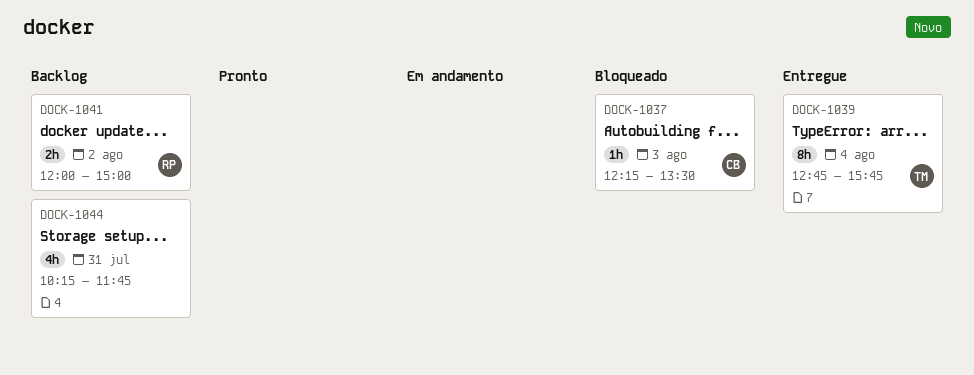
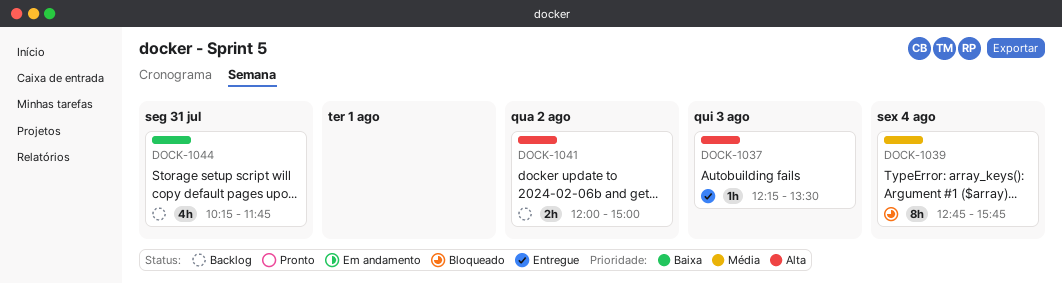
DOCK-1037, status: Bloqueado -> Entregue
DOCK-1039, status: Entregue -> Bloqueado

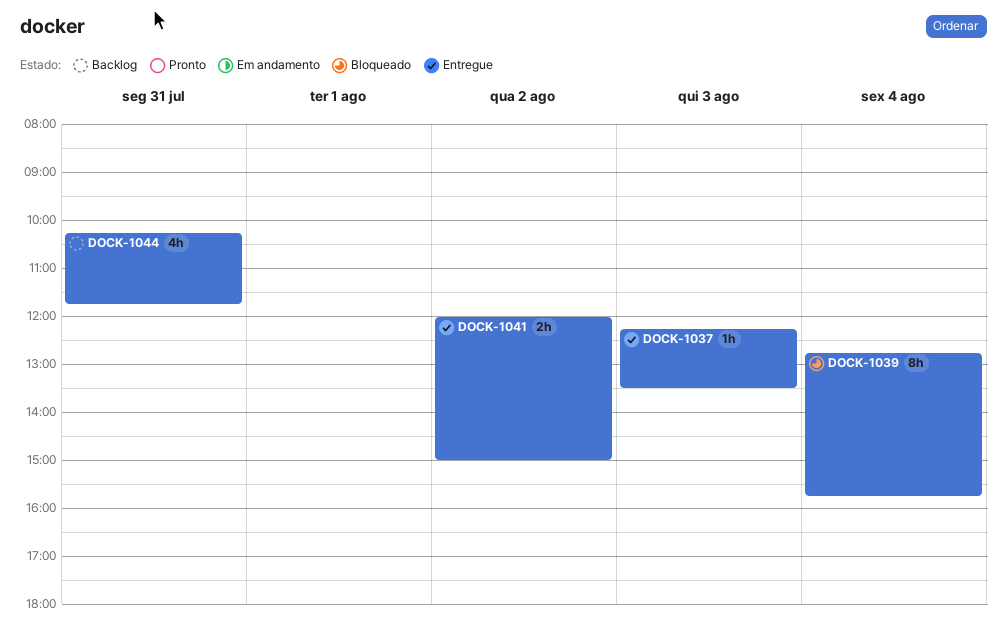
DOCK-1041, status: Backlog -> Entregue

